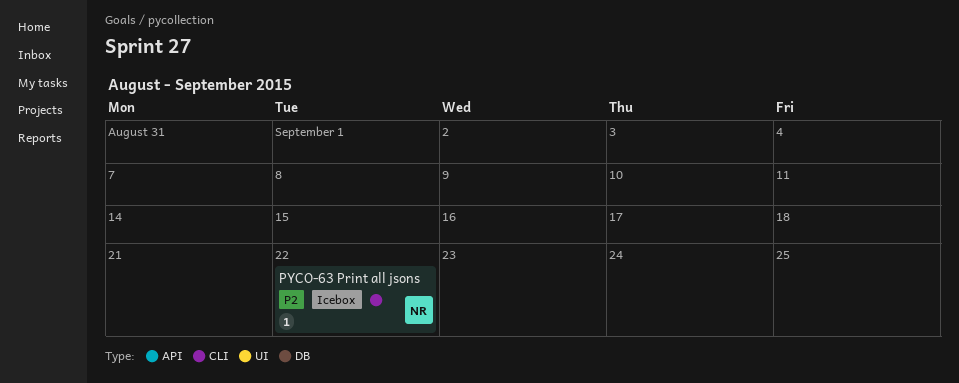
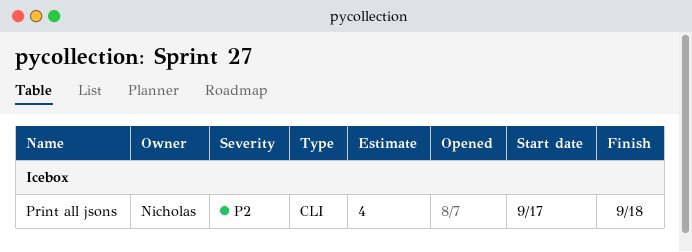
Print all jsons, estimate: 1 -> 4
Print all jsons, due: Sep 22 -> Sep 18

